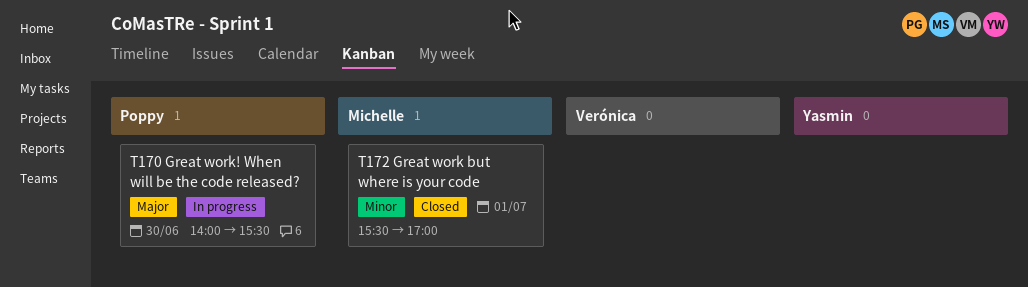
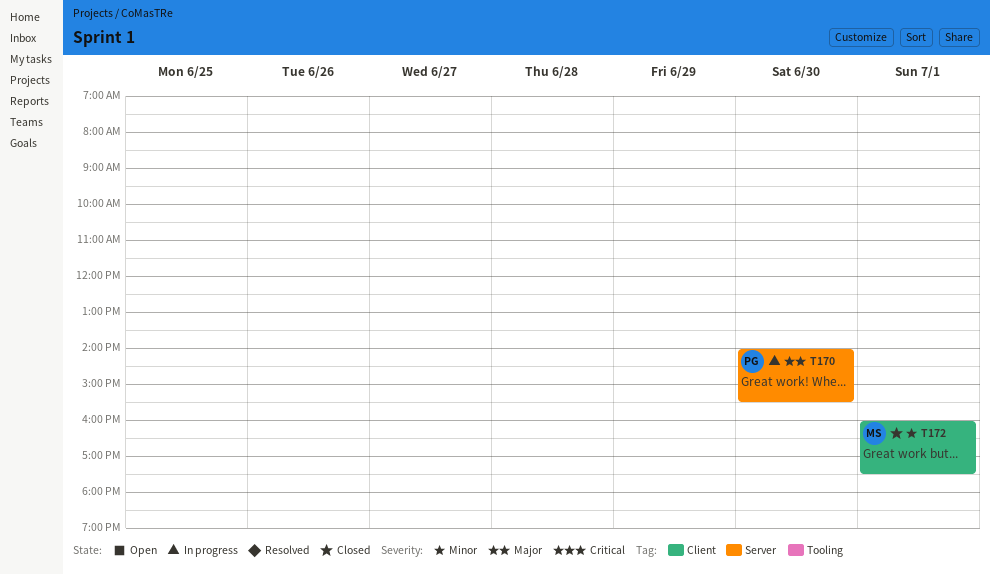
T172, begins: 15:30 -> 16:00
T172, ends: 17:00 -> 17:30

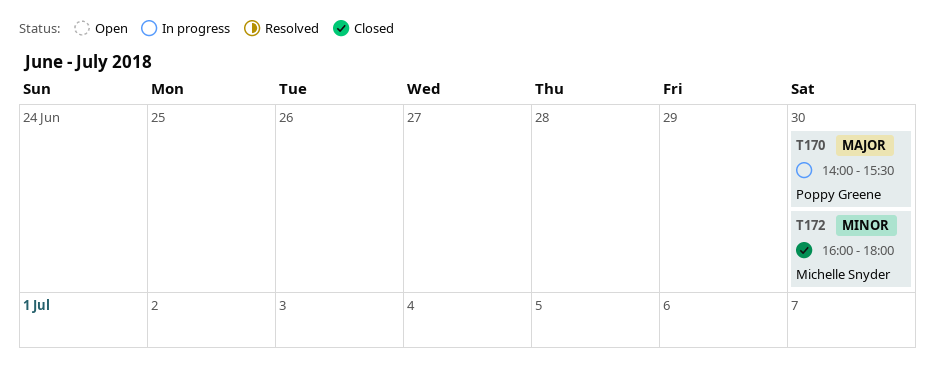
T172, day: Jul 1 -> Jun 30
T172, ends: 17:30 -> 18:00

